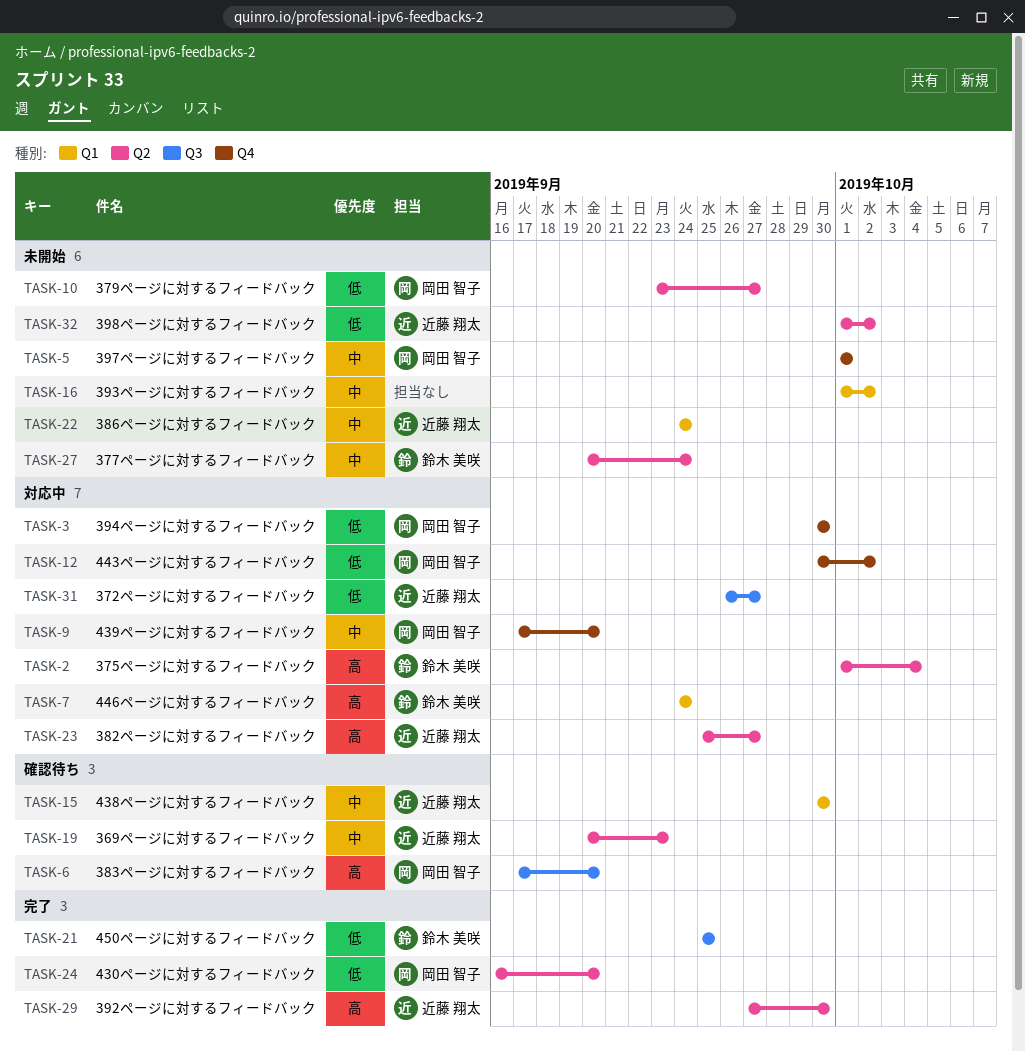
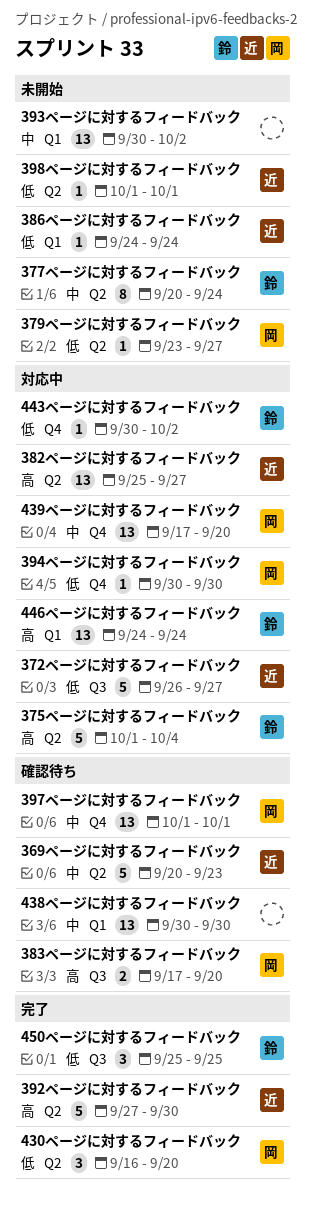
386ページに対するフィードバック, priority: 中 -> 低
393ページに対するフィードバック, start: Oct 1 -> Sep 30
397ページに対するフィードバック, status: 未開始 -> 確認待ち
398ページに対するフィードバック, due: Oct 2 -> Oct 1
438ページに対するフィードバック, owner: 近藤 翔太 -> none
443ページに対するフィードバック, owner: 岡田 智子 -> 鈴木 美咲

